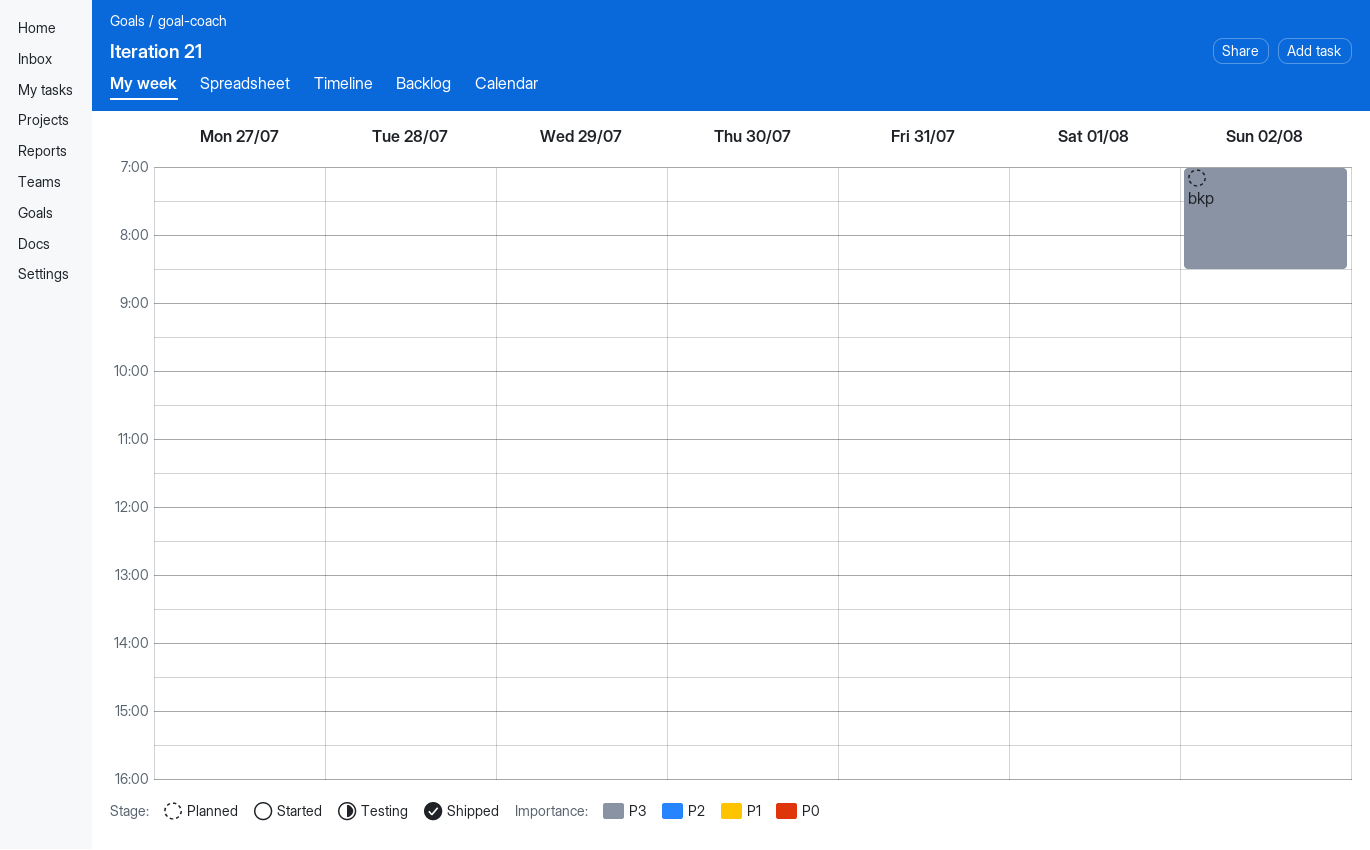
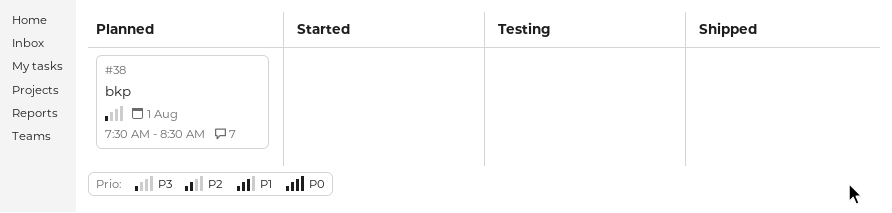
bkp, day: Aug 2 -> Aug 1
bkp, begins: 07:00 -> 07:30

